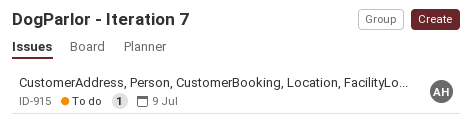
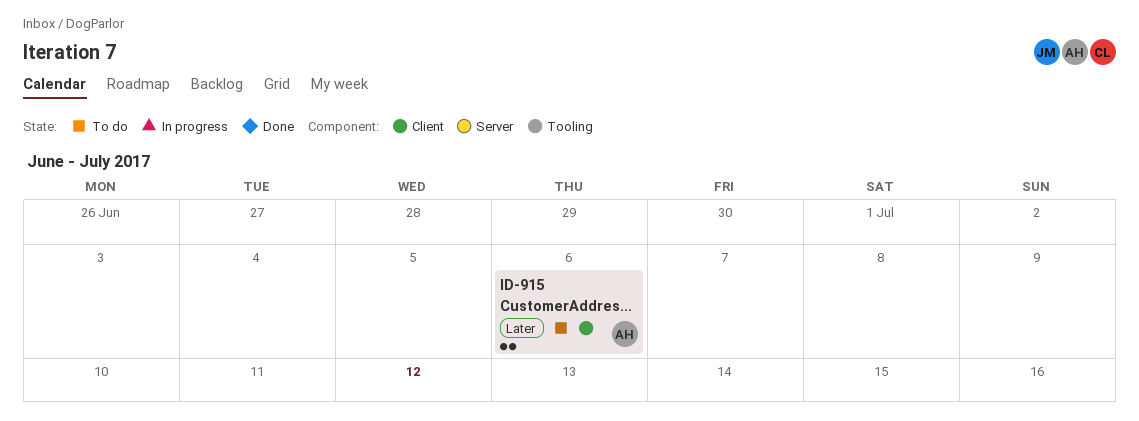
ID-915, estimate: 1 -> 2
ID-915, due: Jul 9 -> Jul 6

